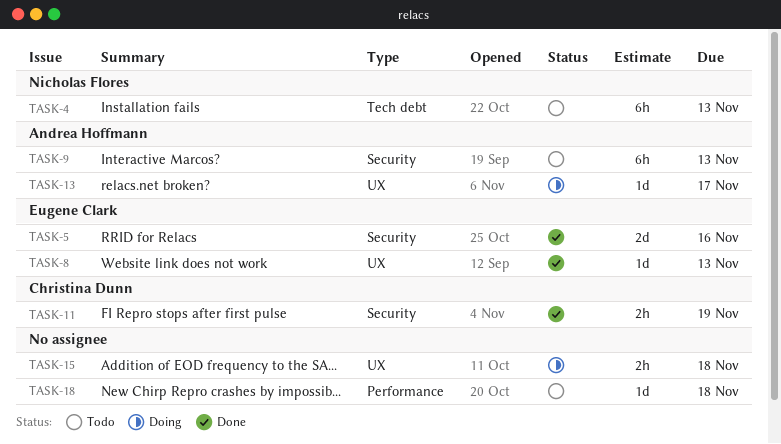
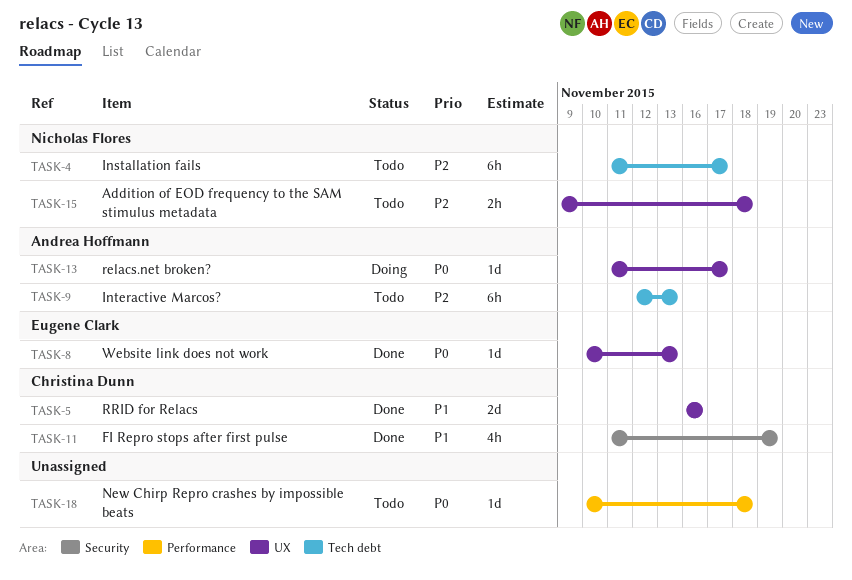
TASK-4, due: Nov 13 -> Nov 17
TASK-5, owner: Eugene Clark -> Christina Dunn
TASK-5, label: Security -> UX
TASK-9, label: Security -> Tech debt
TASK-11, estimate: 2h -> 4h
TASK-15, status: Doing -> Todo
TASK-15, owner: none -> Nicholas Flores

